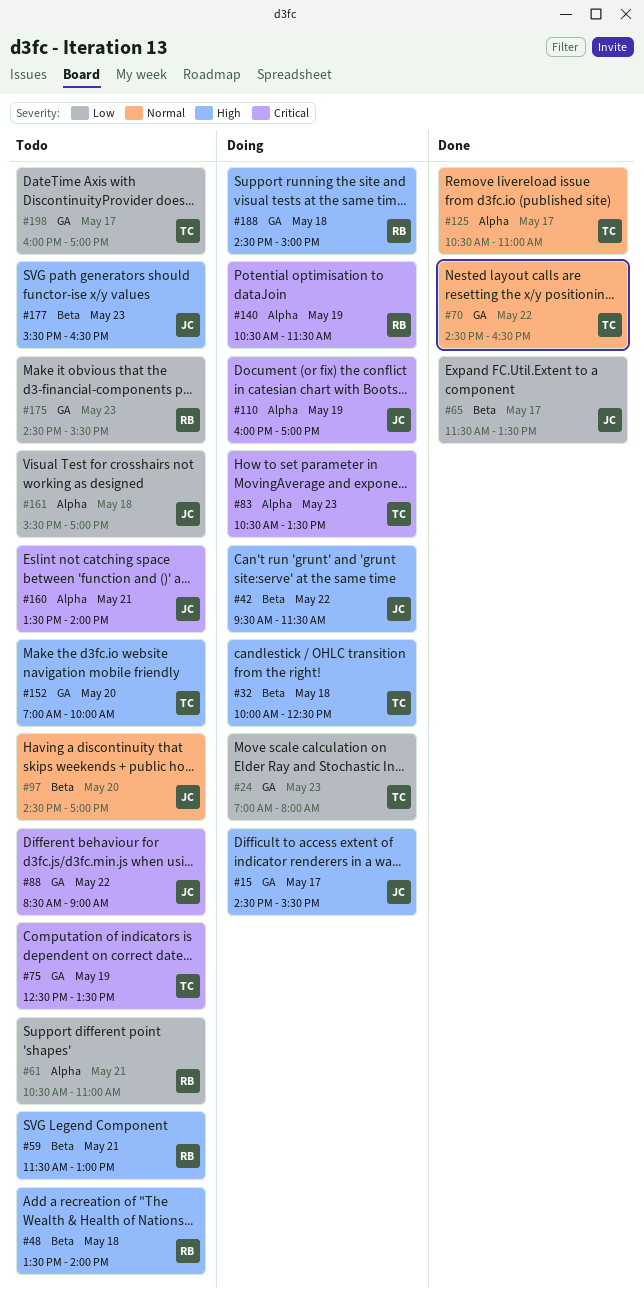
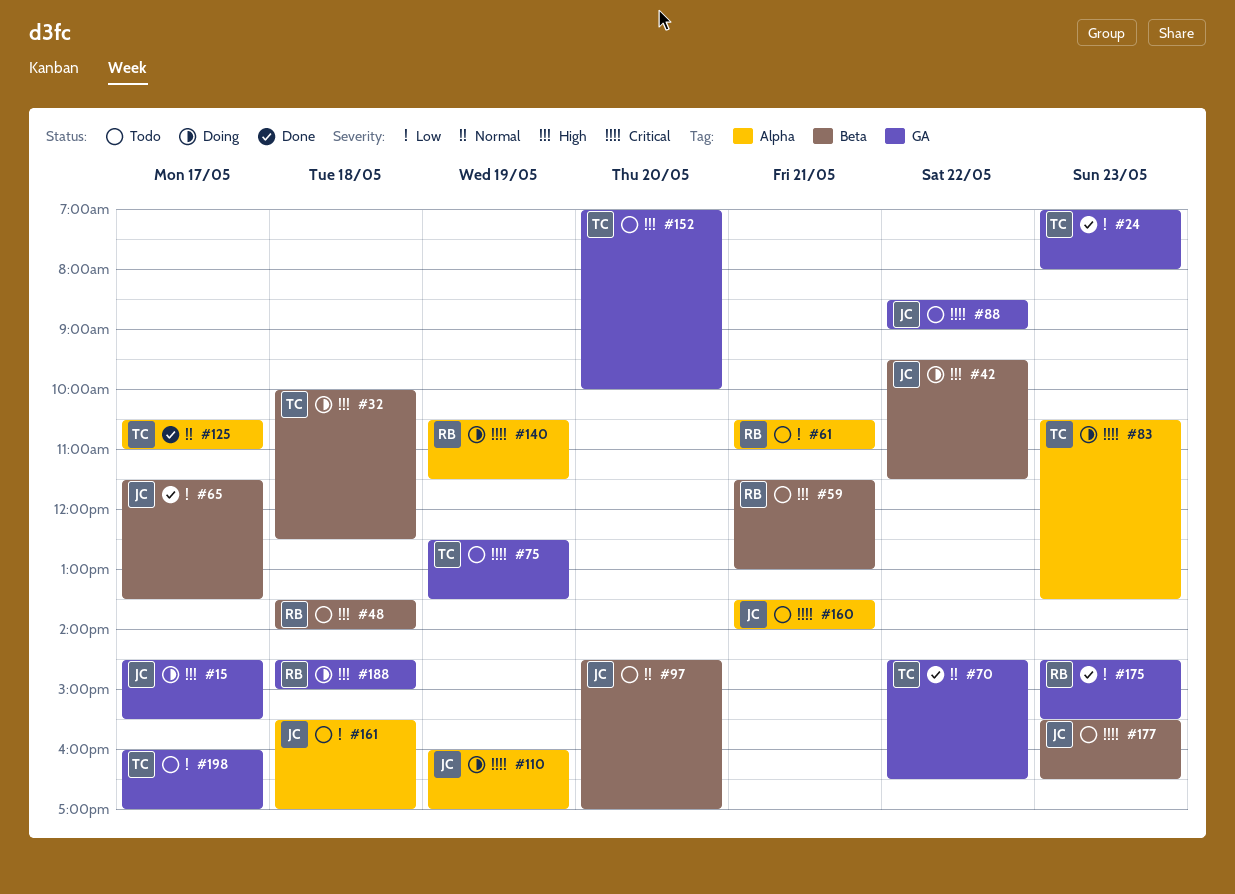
#24, status: Doing -> Done
#175, status: Todo -> Done
#177, priority: High -> Critical

